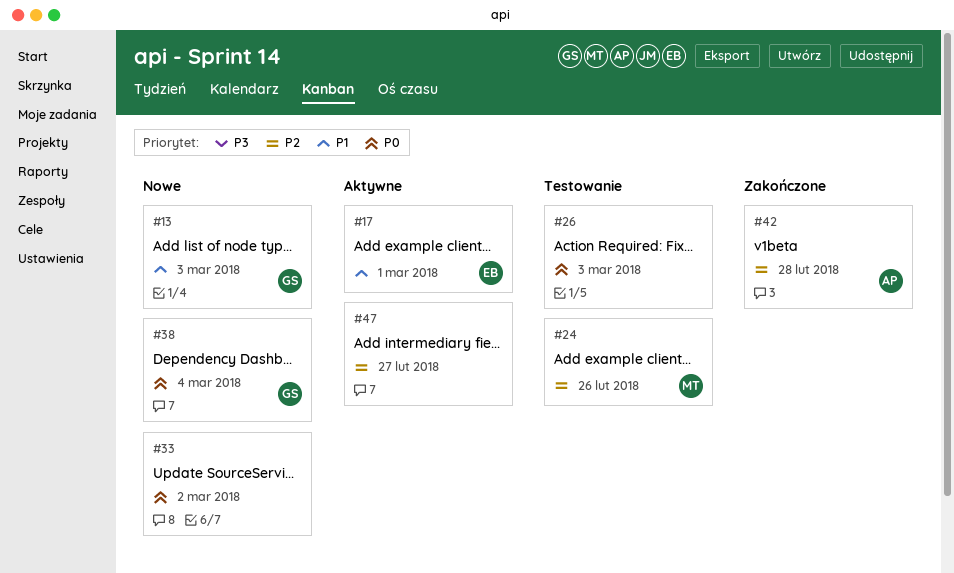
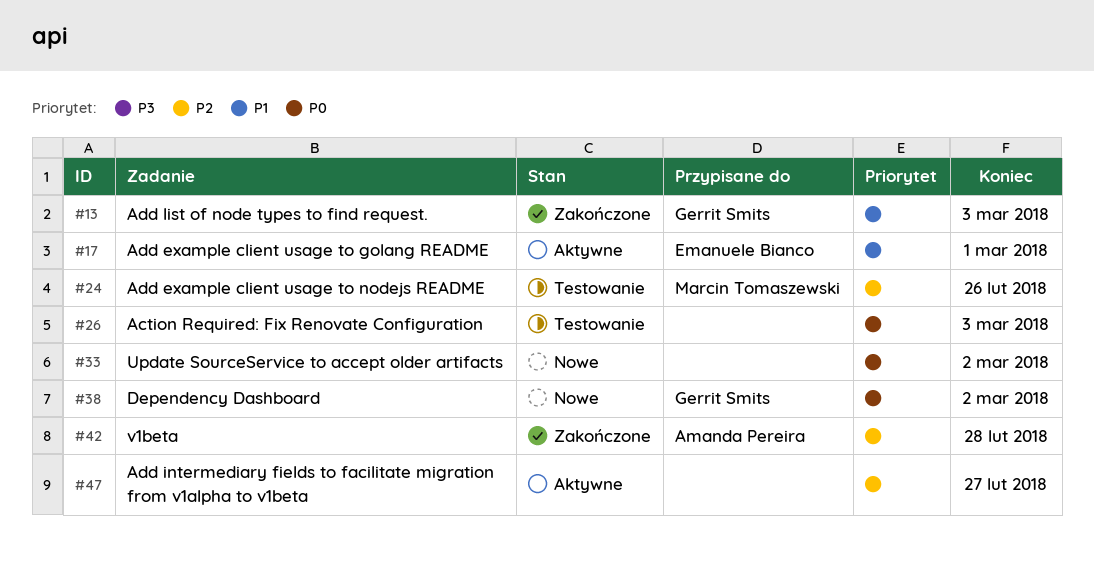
#13, status: Nowe -> Zakończone
#38, due: Mar 4 -> Mar 2

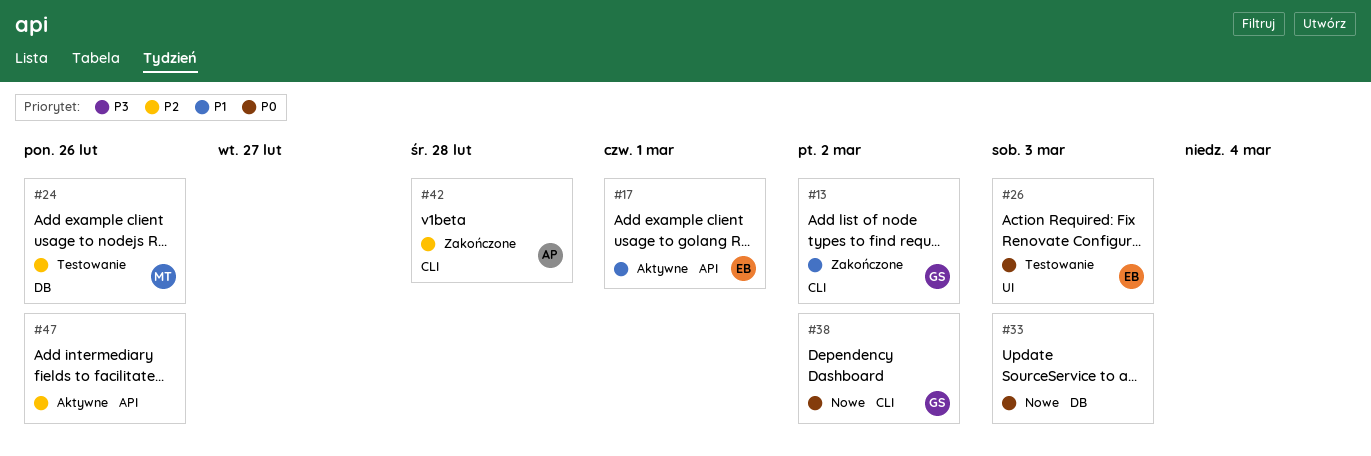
#13, due: Mar 3 -> Mar 2
#26, owner: none -> Emanuele Bianco
#33, due: Mar 2 -> Mar 3
#47, due: Feb 27 -> Feb 26

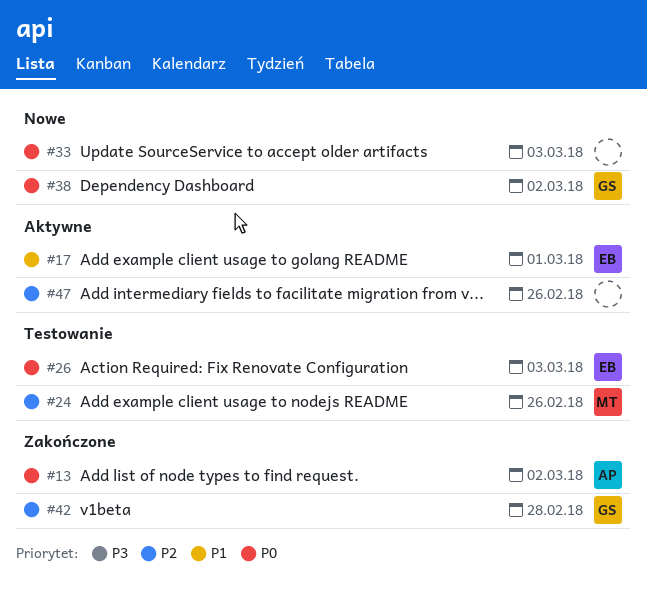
#13, owner: GS -> AP
#13, priority: P1 -> P0
#42, owner: AP -> GS

